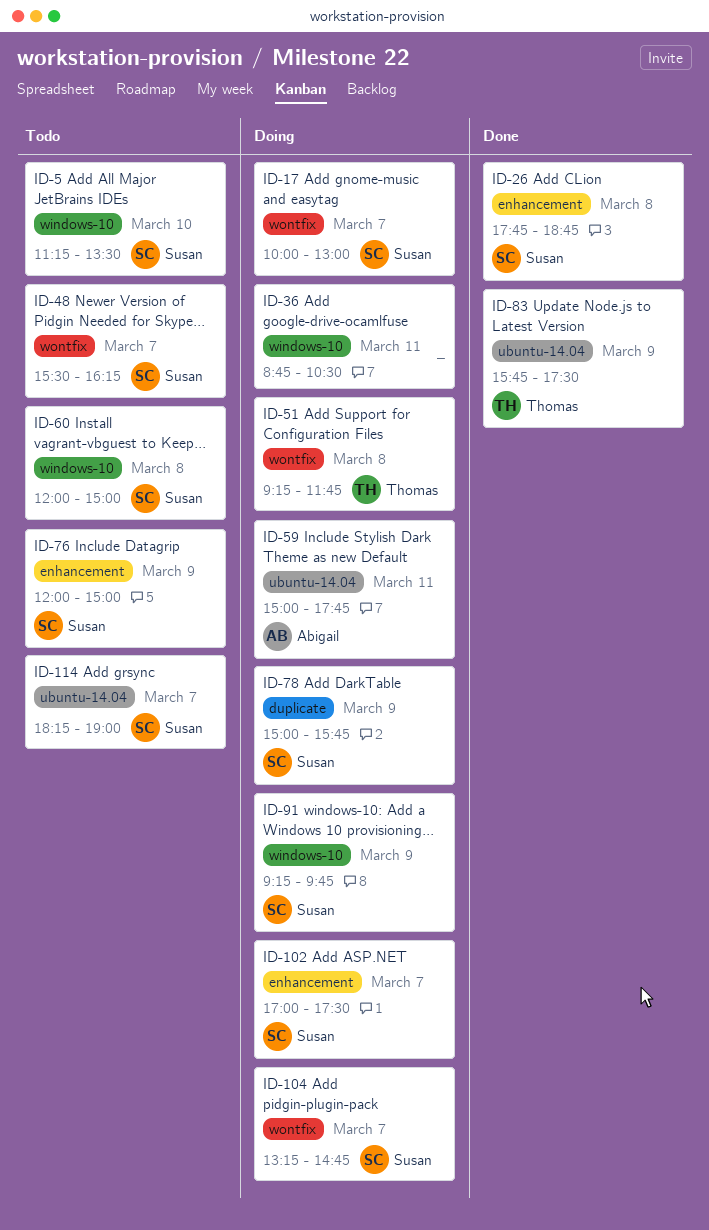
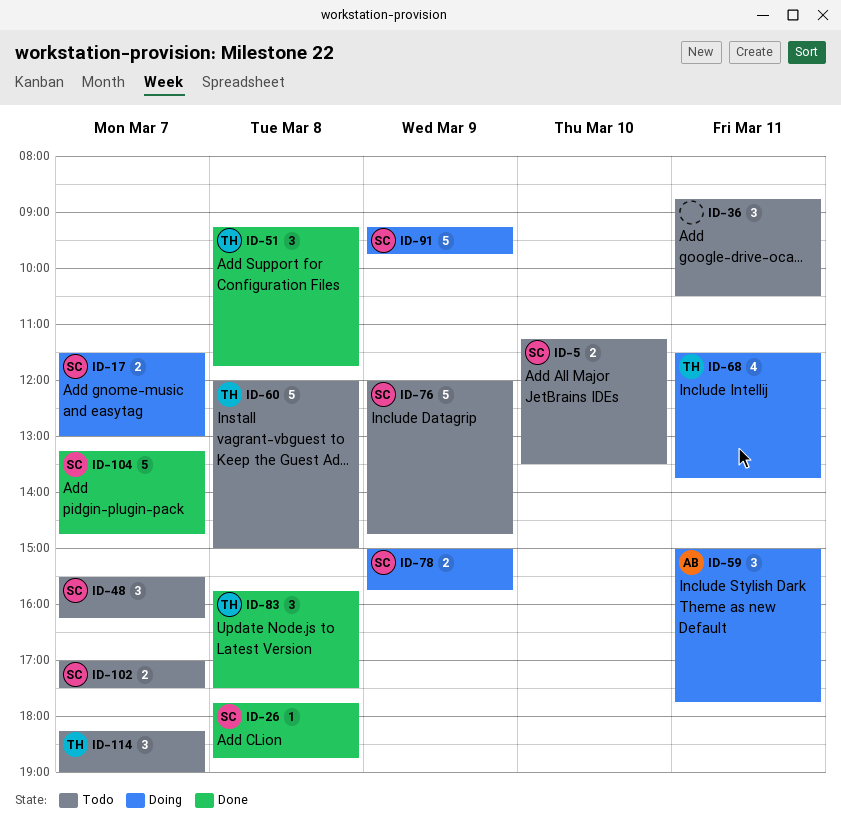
ID-17, begins: 10:00 -> 11:30
ID-36, status: Doing -> Todo
ID-51, status: Doing -> Done
ID-60, owner: Susan -> Thomas
ID-68: none -> present
ID-76, ends: 15:00 -> 14:45
ID-83, day: Mar 9 -> Mar 8
ID-102, status: Doing -> Todo
ID-104, status: Doing -> Done
ID-114, owner: Susan -> Thomas

